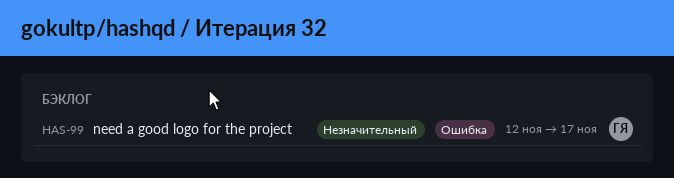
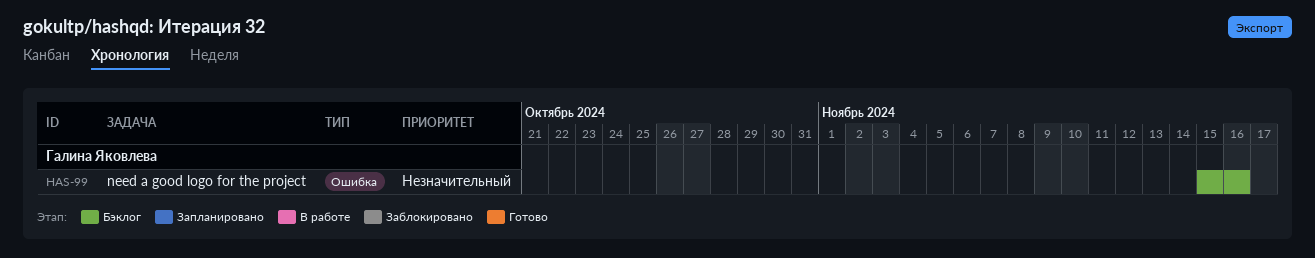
HAS-99, start: Nov 12 -> Nov 15
HAS-99, due: Nov 17 -> Nov 16

